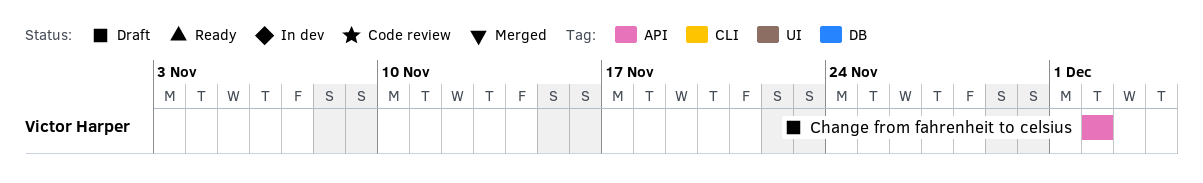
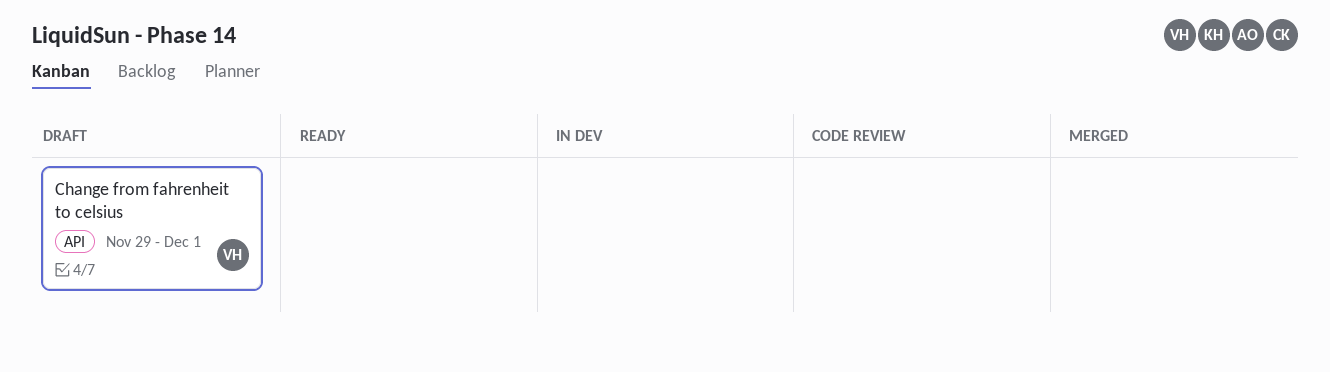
Change from fahrenheit to celsius, start: Dec 2 -> Nov 29
Change from fahrenheit to celsius, due: Dec 2 -> Dec 1

